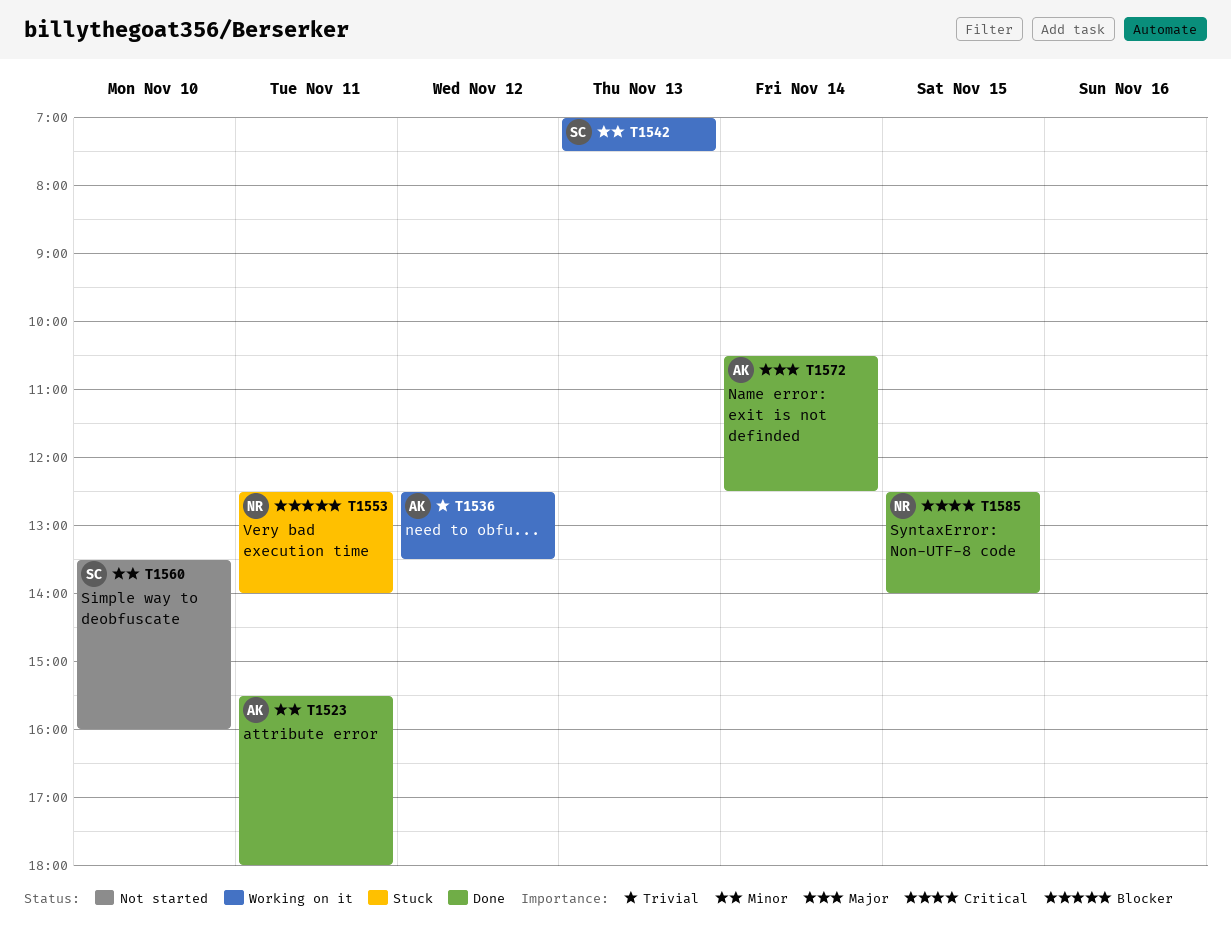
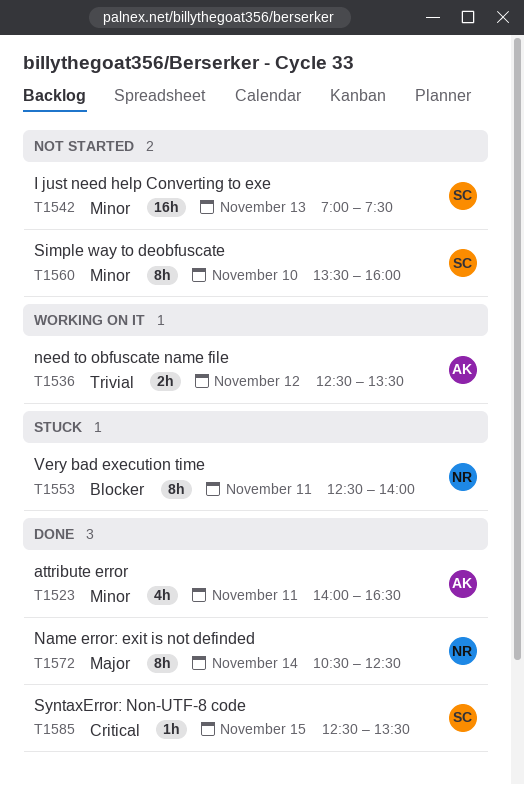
T1523, begins: 15:30 -> 14:00
T1523, ends: 18:00 -> 16:30
T1542, status: Working on it -> Not started
T1572, owner: AK -> NR
T1585, owner: NR -> SC
T1585, ends: 14:00 -> 13:30

